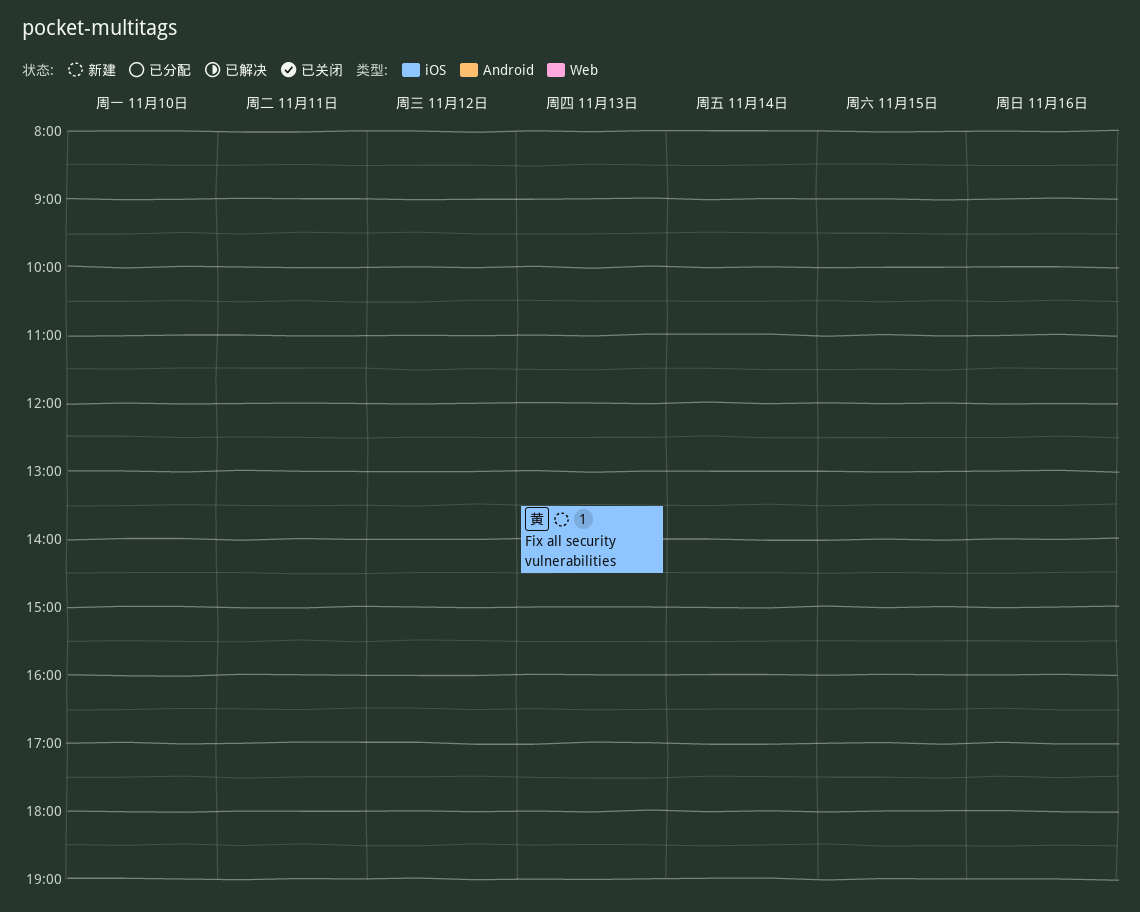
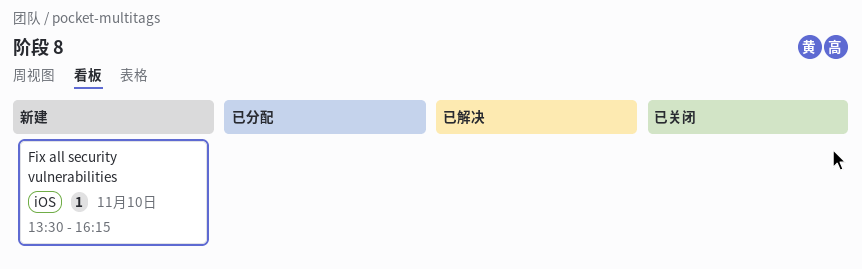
Fix all security vulnerabilities, day: Nov 13 -> Nov 10
Fix all security vulnerabilities, ends: 14:30 -> 16:15

